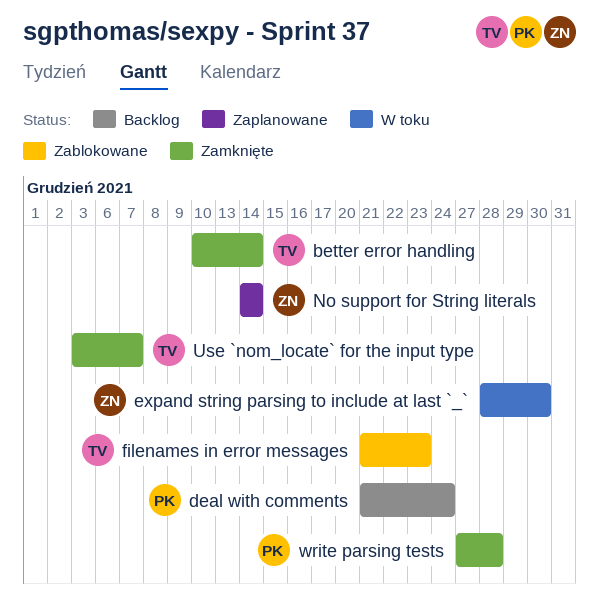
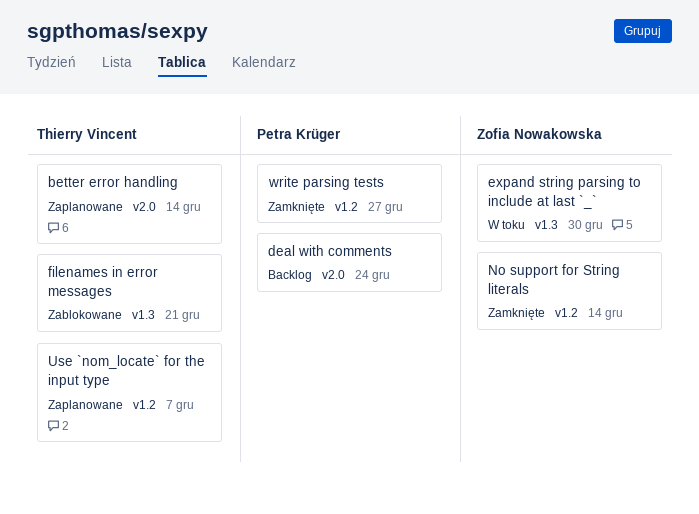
better error handling, status: Zamknięte -> Zaplanowane
filenames in error messages, due: Dec 23 -> Dec 21
No support for String literals, status: Zaplanowane -> Zamknięte
Use `nom_locate` for the input type, status: Zamknięte -> Zaplanowane
write parsing tests, due: Dec 28 -> Dec 27

